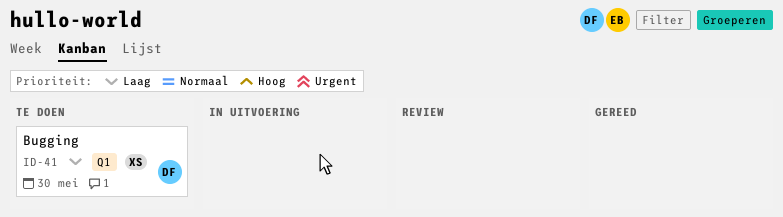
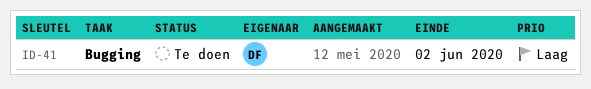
ID-41, due: May 30 -> Jun 2

